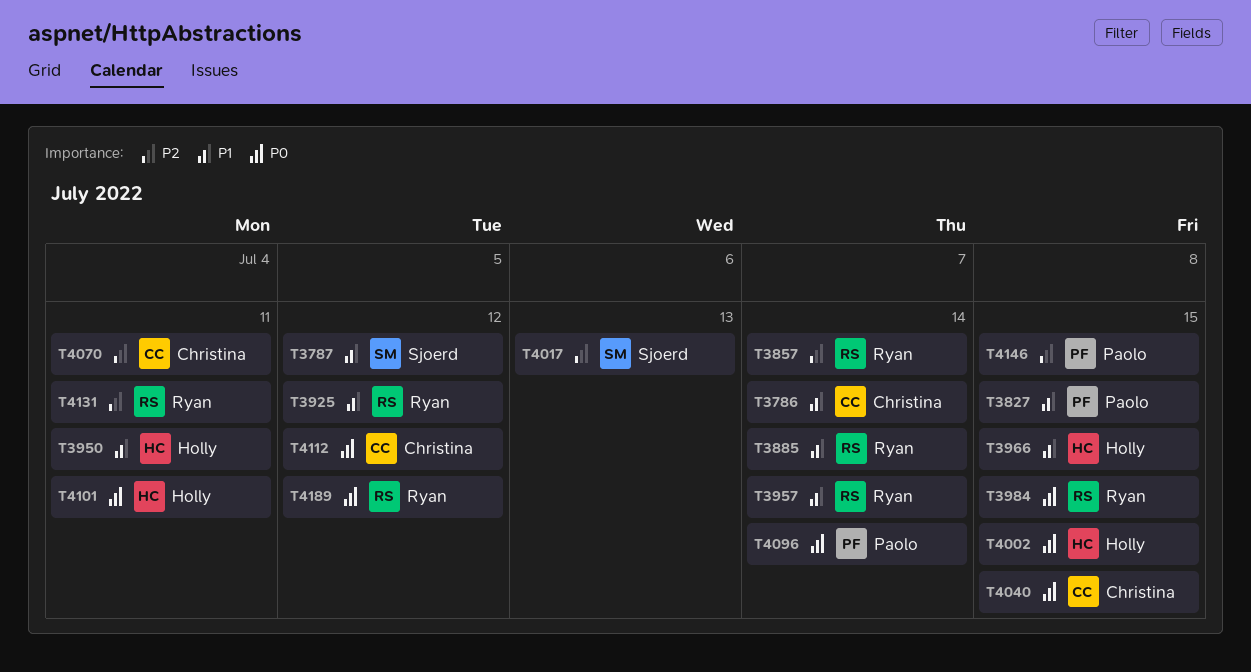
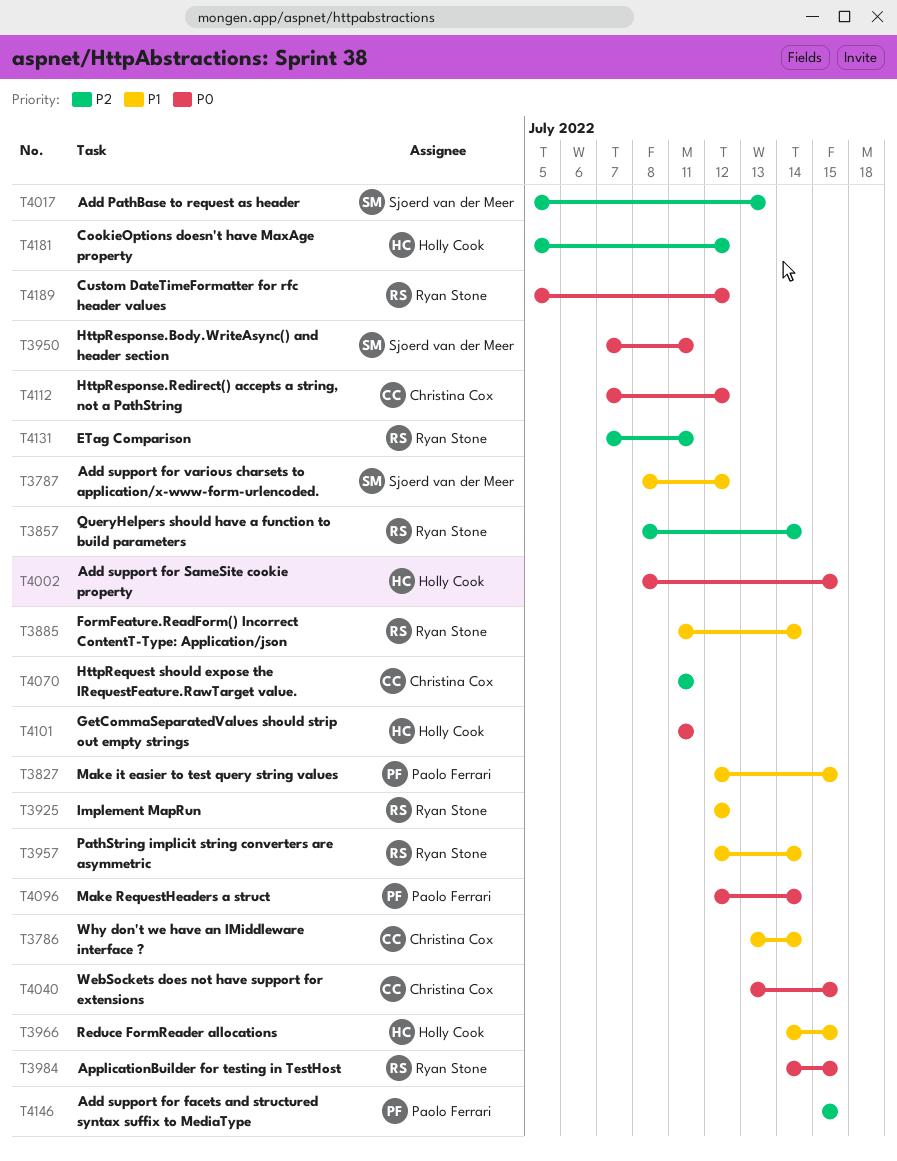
T3950, owner: Holly Cook -> Sjoerd van der Meer
T3950, priority: P1 -> P0
T4181: none -> present

